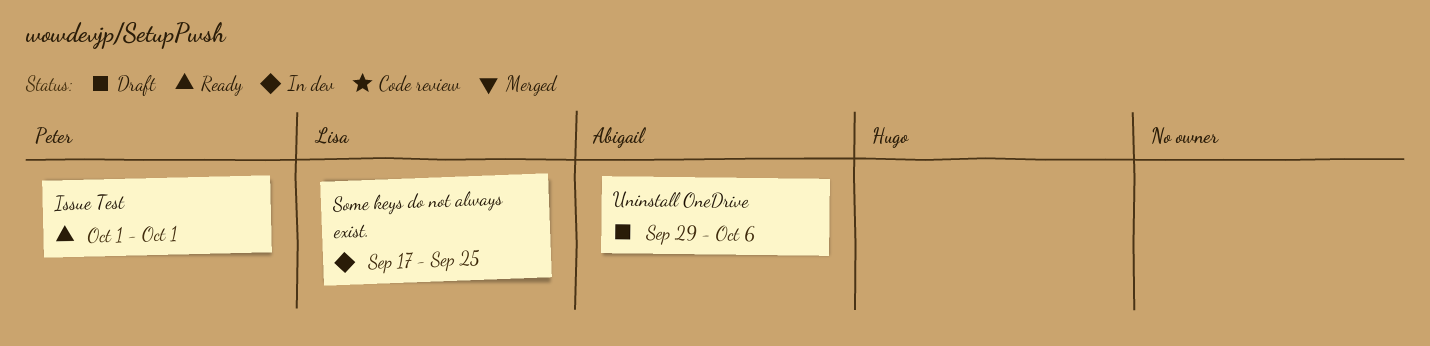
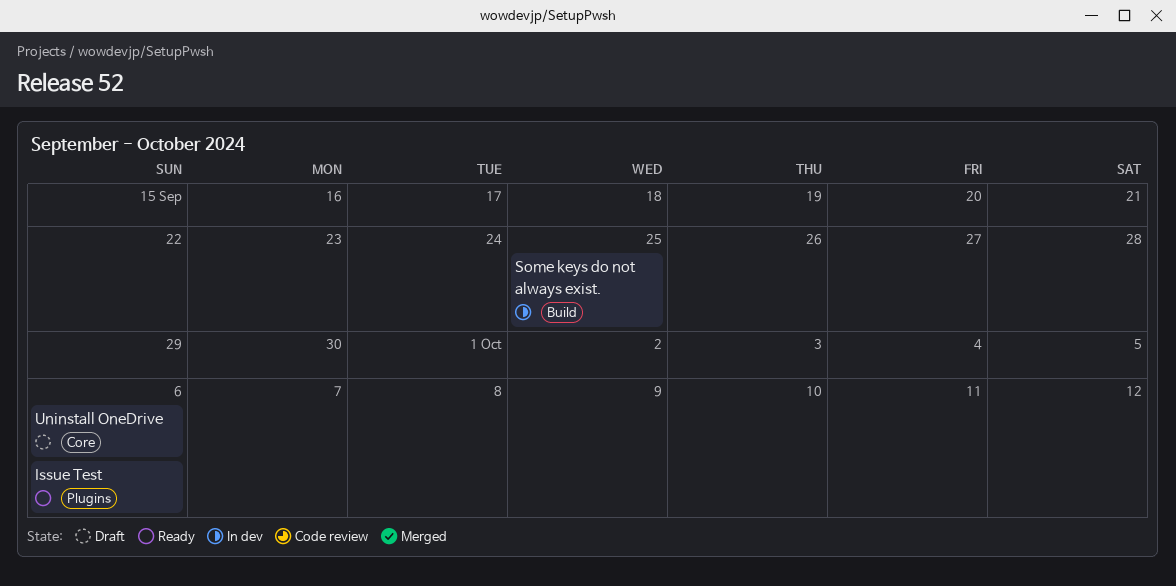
Issue Test, due: Oct 1 -> Oct 6

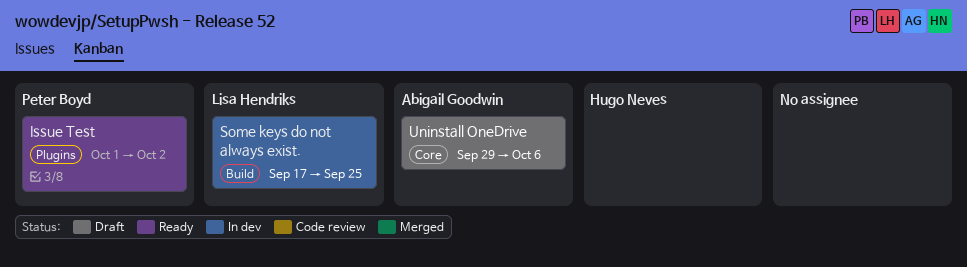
Issue Test, due: Oct 6 -> Oct 2

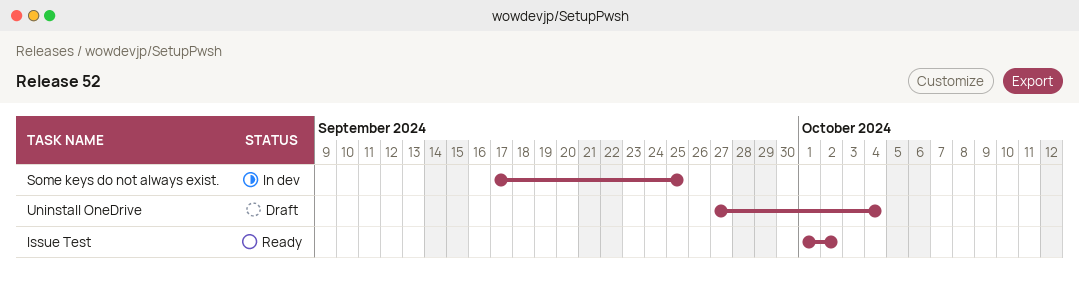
Uninstall OneDrive, start: Sep 29 -> Sep 27
Uninstall OneDrive, due: Oct 6 -> Oct 4

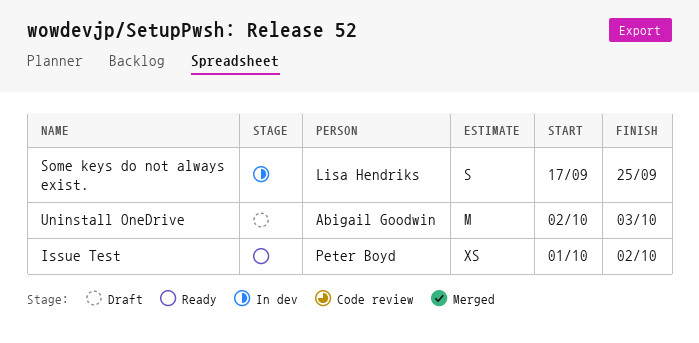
Uninstall OneDrive, start: Sep 27 -> Oct 2
Uninstall OneDrive, due: Oct 4 -> Oct 3

